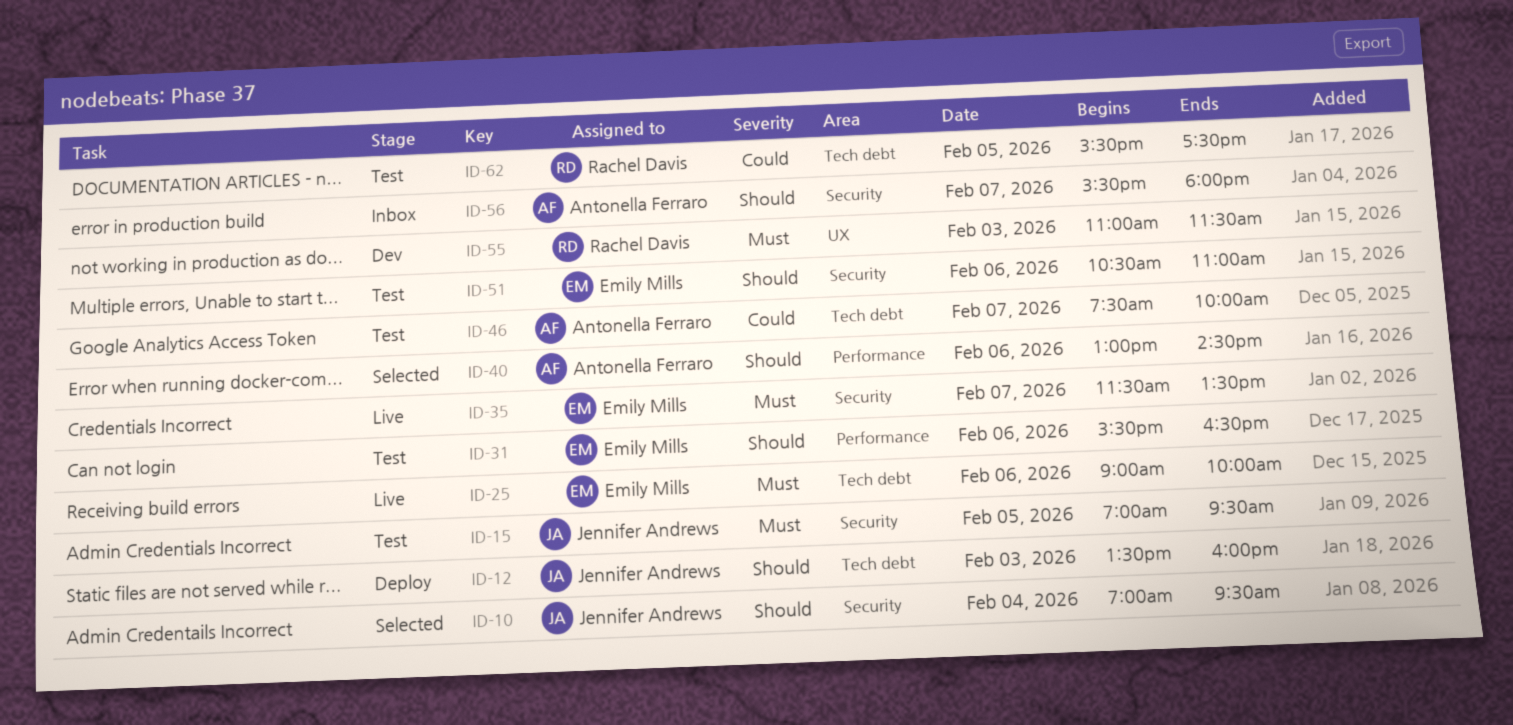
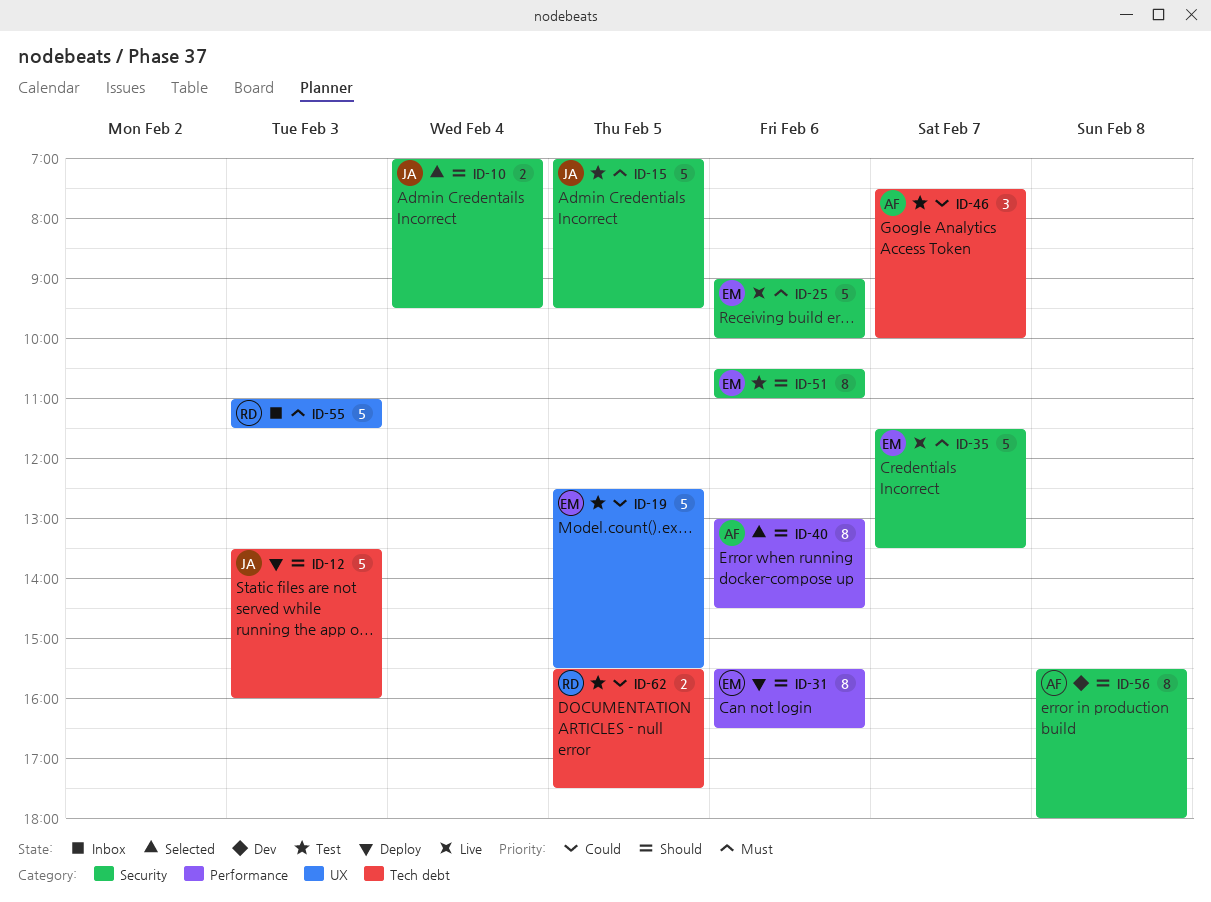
ID-19: none -> present
ID-25, label: Tech debt -> Security
ID-31, status: Test -> Deploy
ID-55, status: Dev -> Inbox
ID-56, status: Inbox -> Dev
ID-56, day: Feb 7 -> Feb 8

